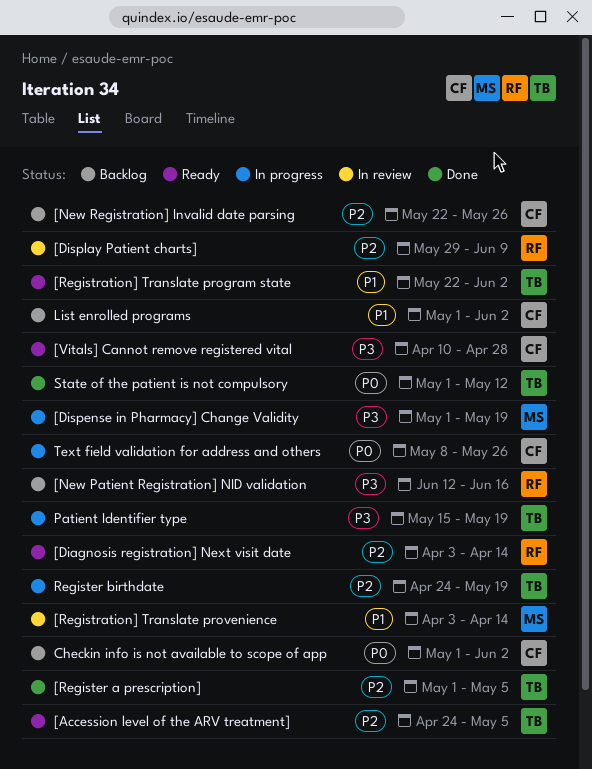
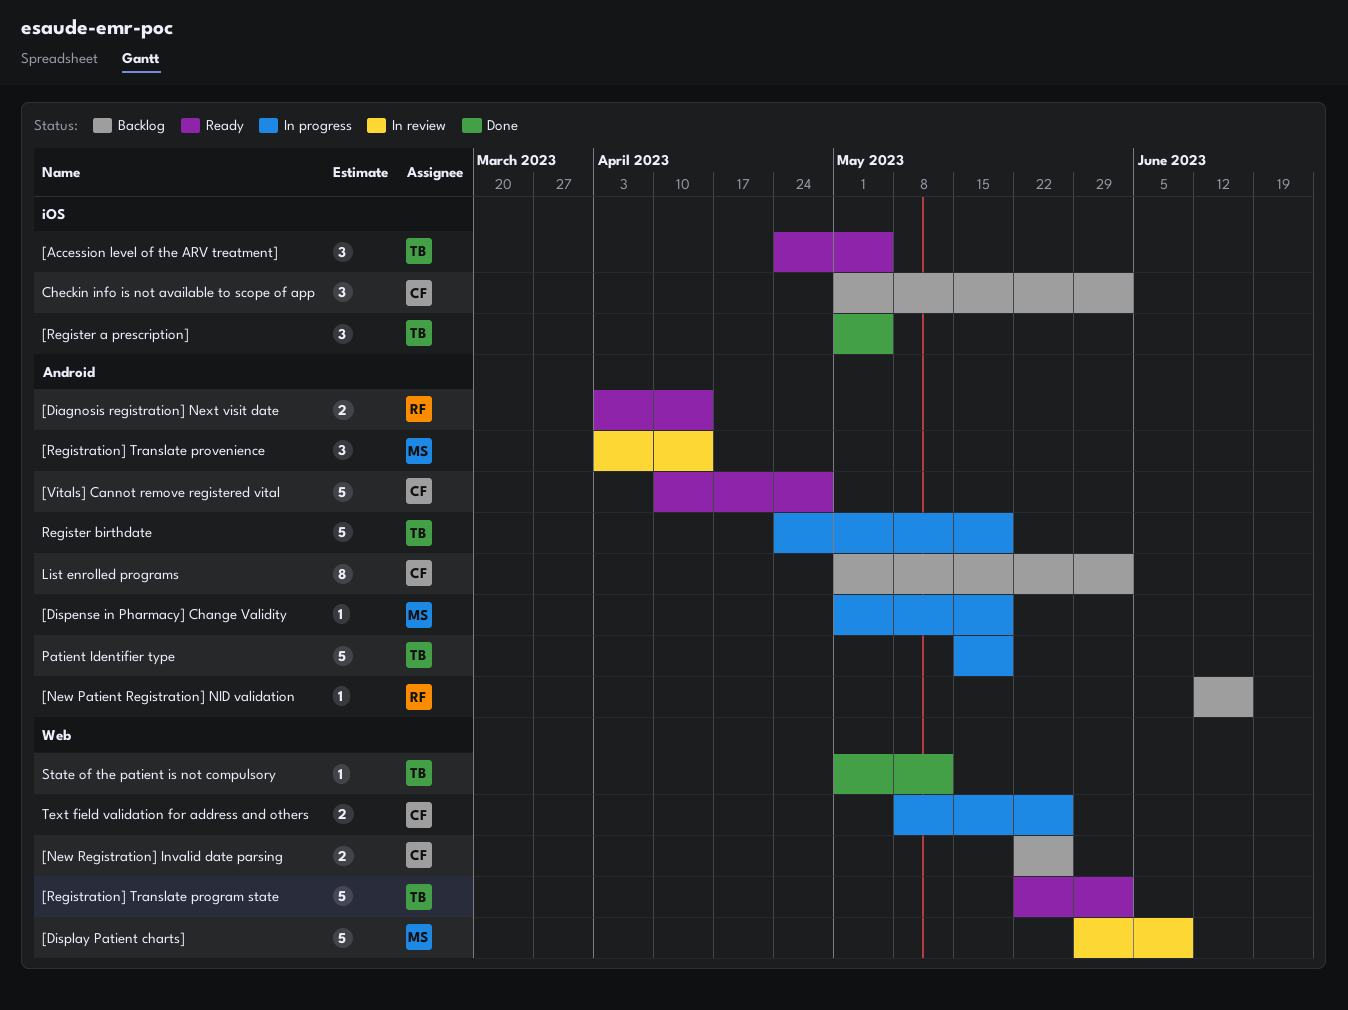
[Display Patient charts], owner: RF -> MS

